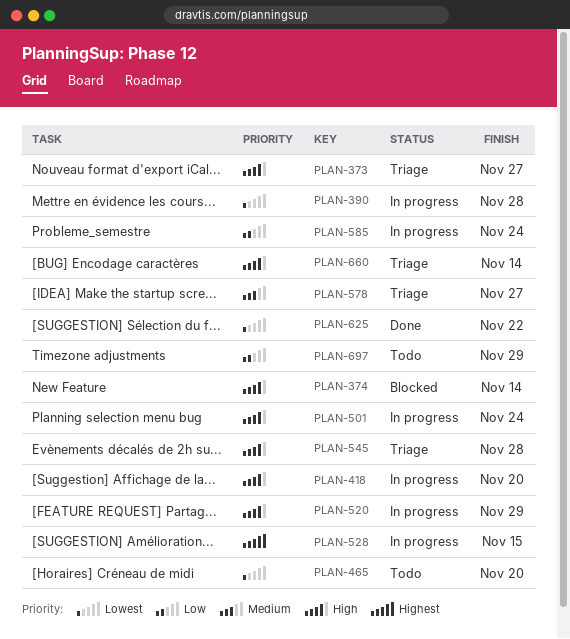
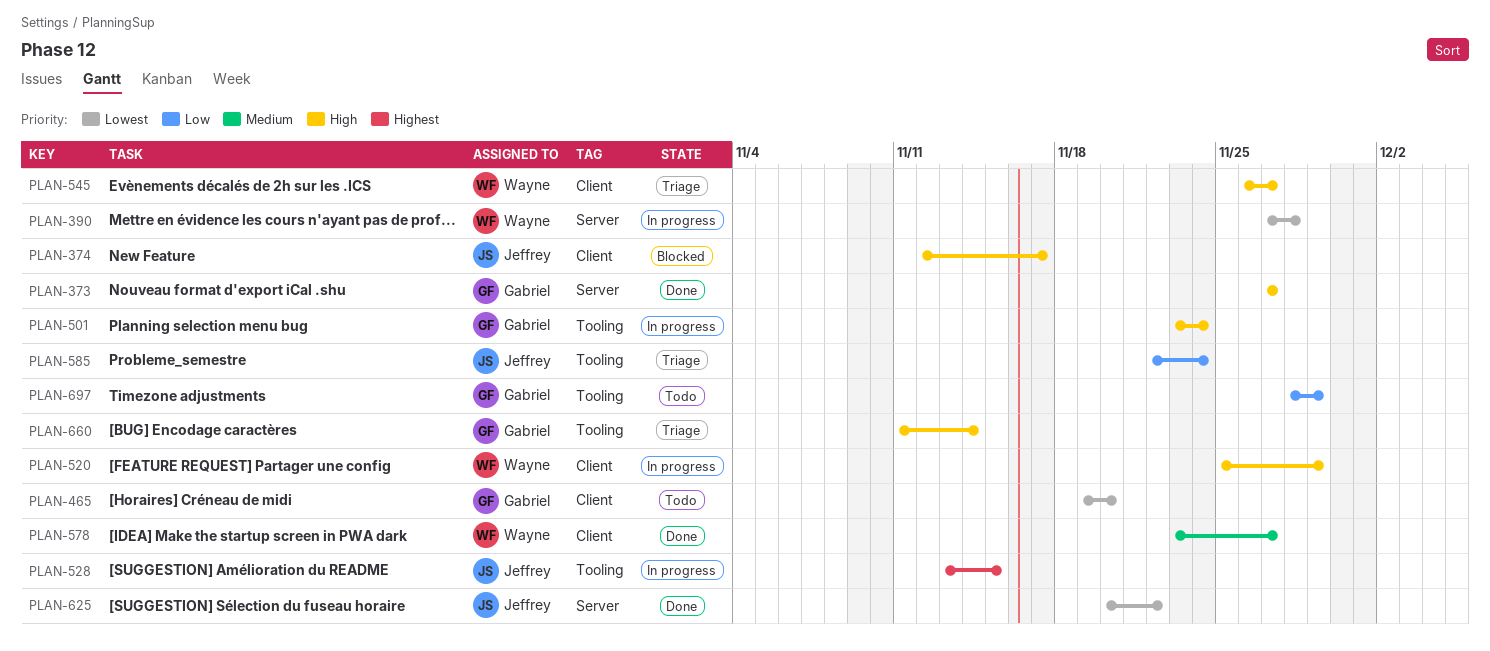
PLAN-373, status: Triage -> Done
PLAN-374, due: Nov 14 -> Nov 17
PLAN-418: present -> none
PLAN-545, due: Nov 28 -> Nov 27
PLAN-578, status: Triage -> Done
PLAN-585, status: In progress -> Triage

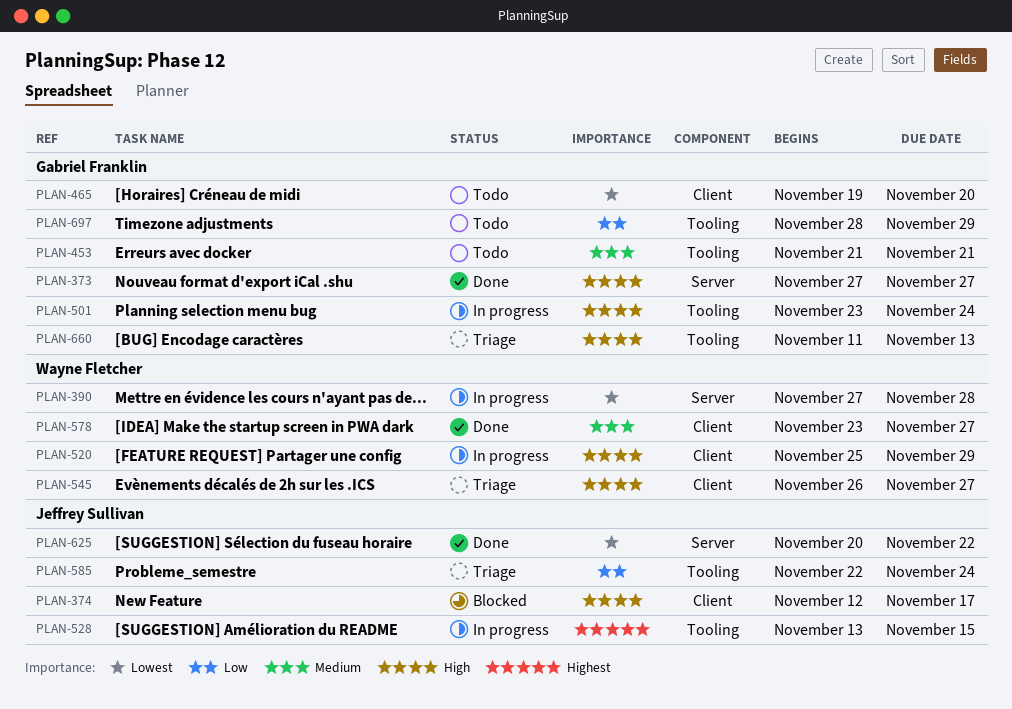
PLAN-453: none -> present
PLAN-660, due: Nov 14 -> Nov 13

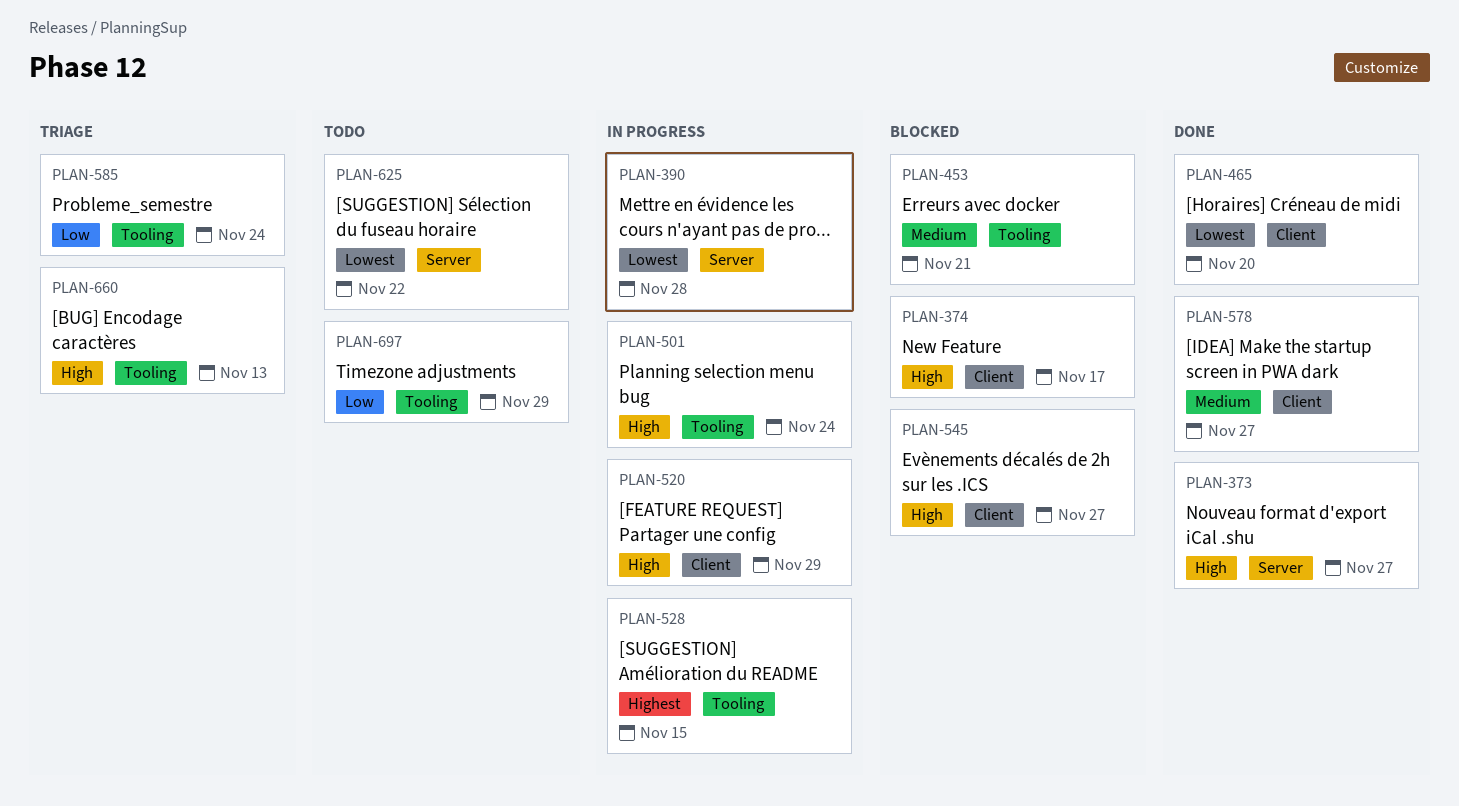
PLAN-453, status: Todo -> Blocked
PLAN-465, status: Todo -> Done
PLAN-545, status: Triage -> Blocked
PLAN-625, status: Done -> Todo

